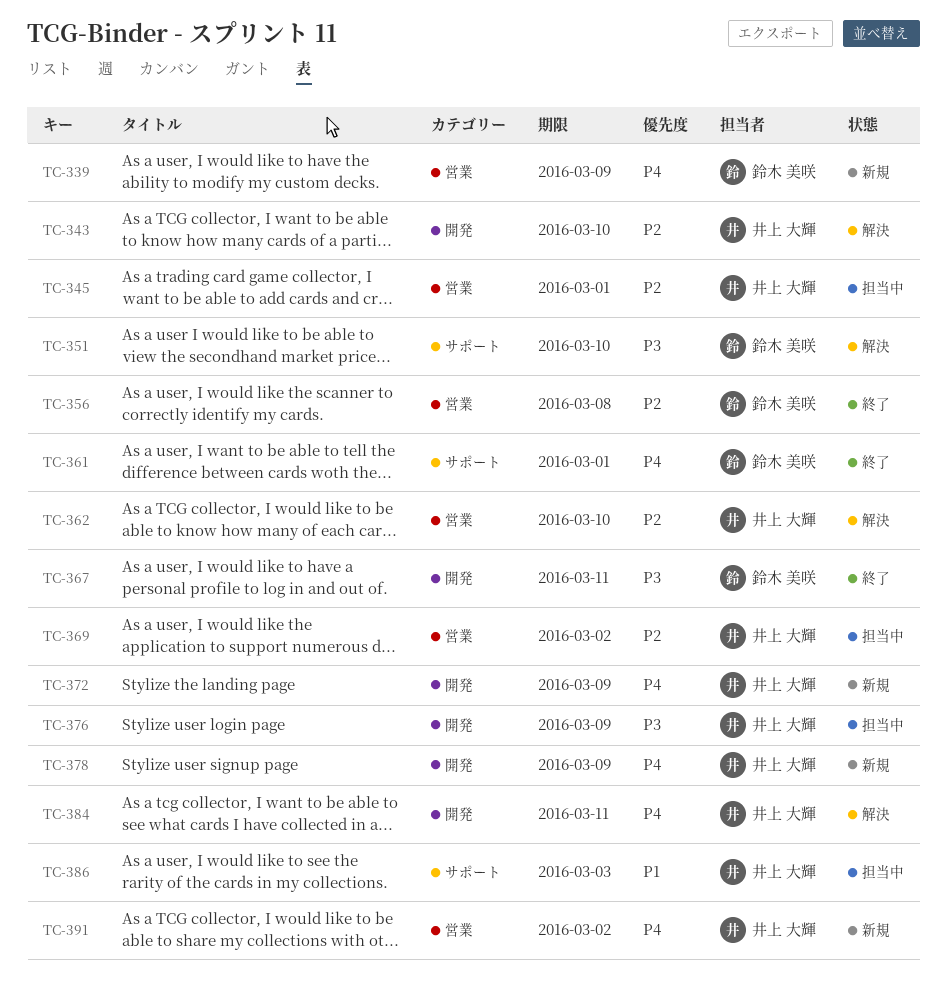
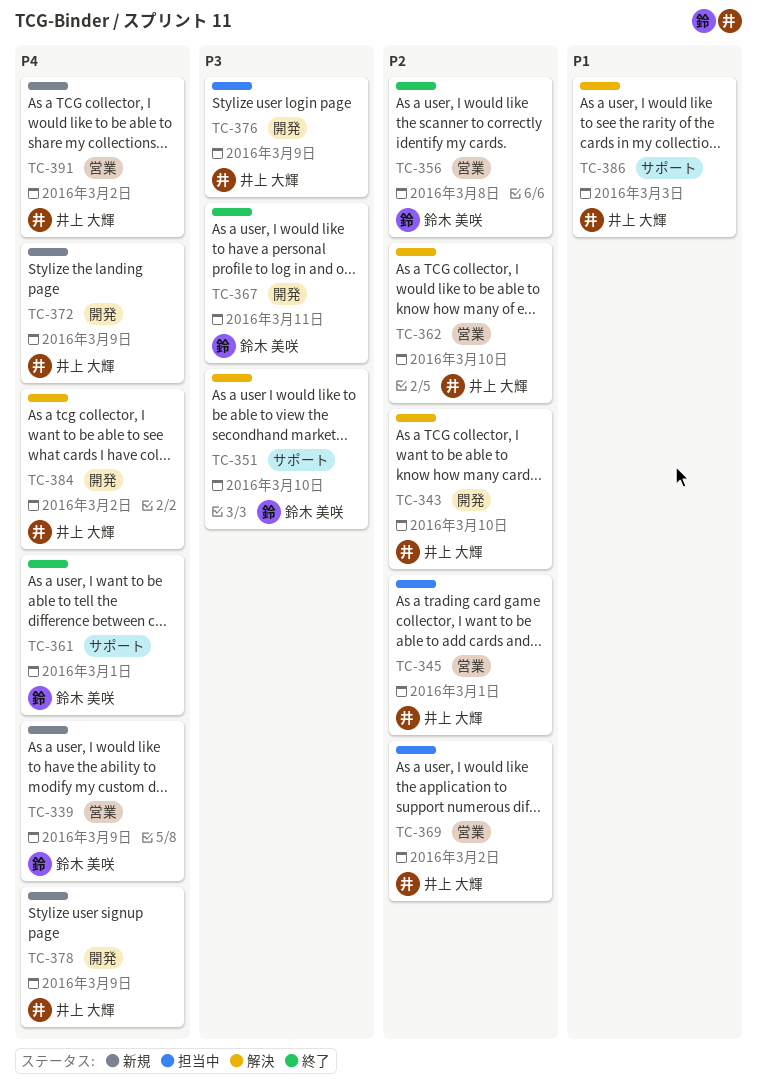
TC-384, due: Mar 11 -> Mar 2
TC-386, status: 担当中 -> 解決

